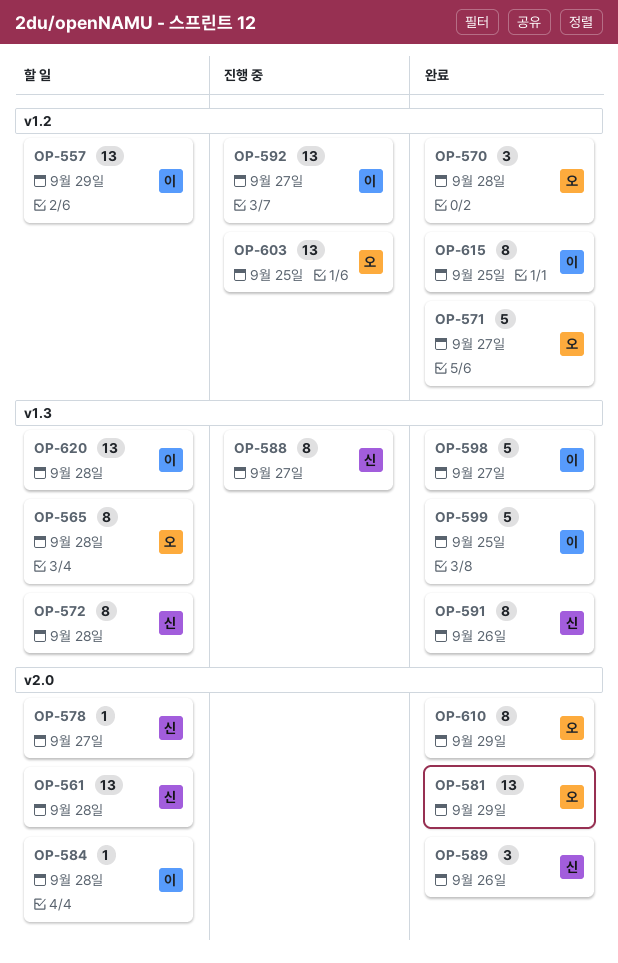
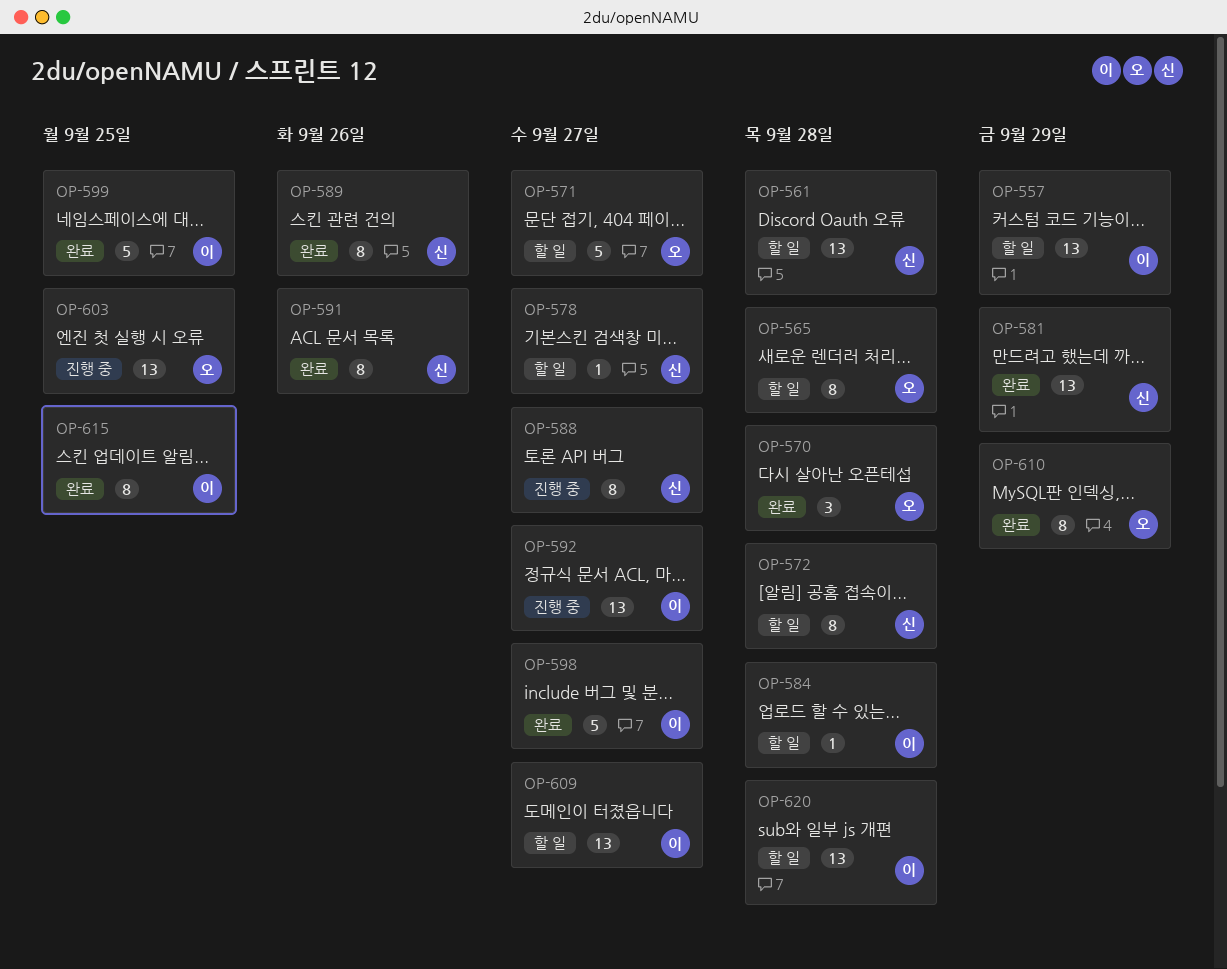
OP-571, status: 완료 -> 할 일
OP-581, owner: 오 -> 신
OP-589, estimate: 3 -> 8
OP-609: none -> present

